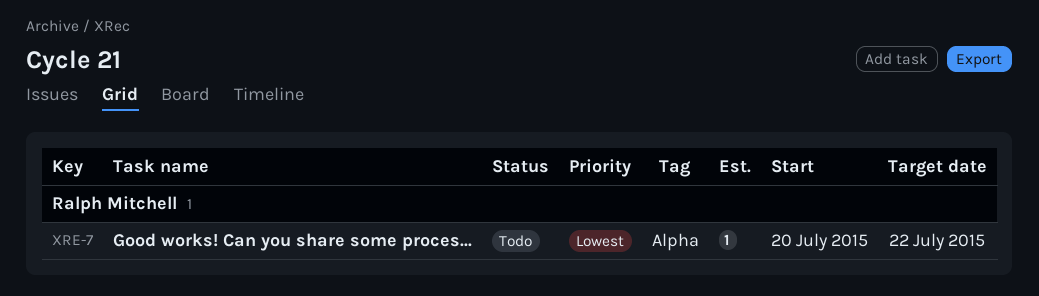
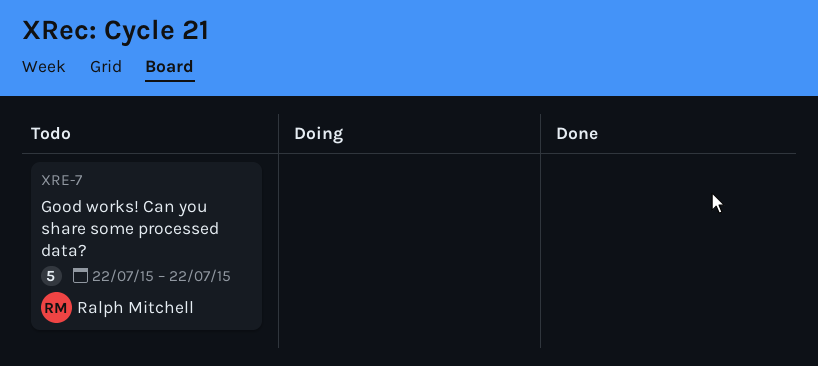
XRE-7, estimate: 1 -> 5
XRE-7, start: Jul 20 -> Jul 22

